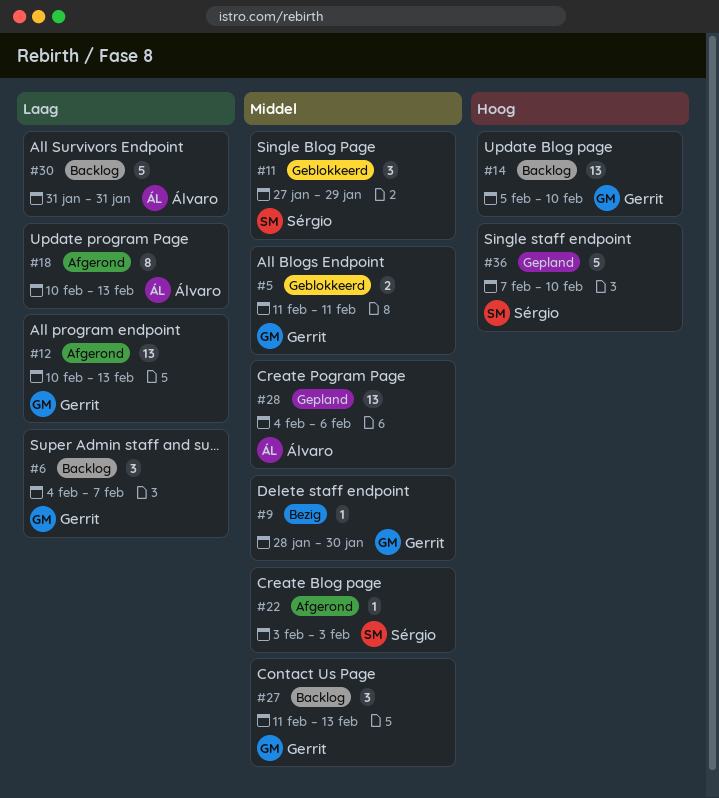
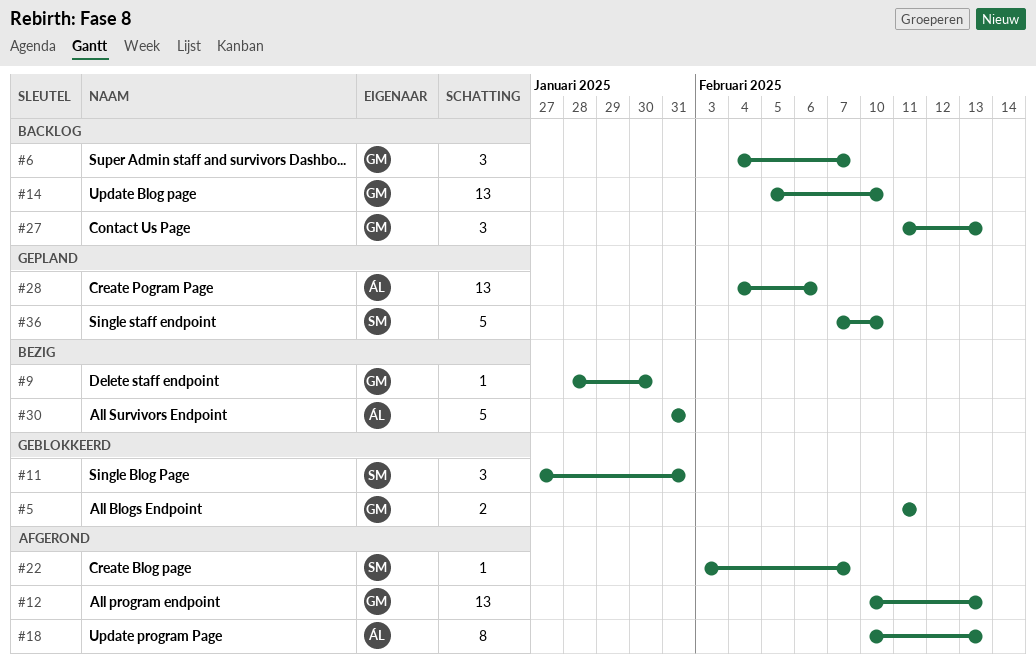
#11, due: Jan 29 -> Jan 31
#22, due: Feb 3 -> Feb 7
#30, status: Backlog -> Bezig

